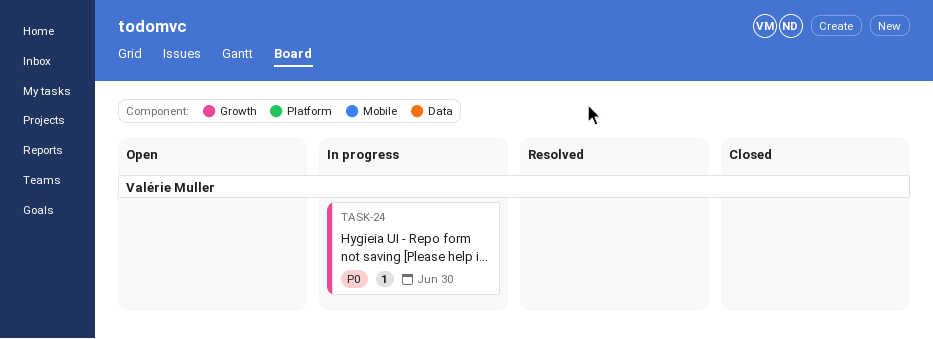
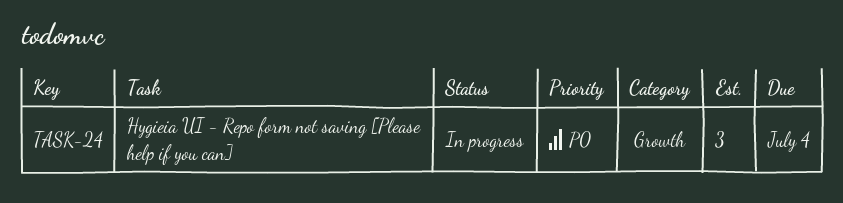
TASK-24, estimate: 1 -> 3
TASK-24, due: Jun 30 -> Jul 4

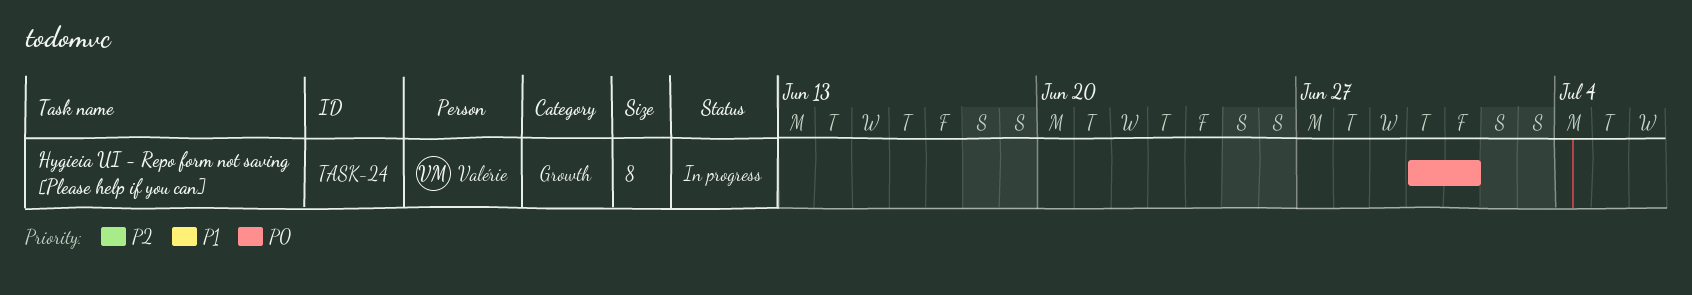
TASK-24, estimate: 3 -> 8
TASK-24, due: Jul 4 -> Jul 1

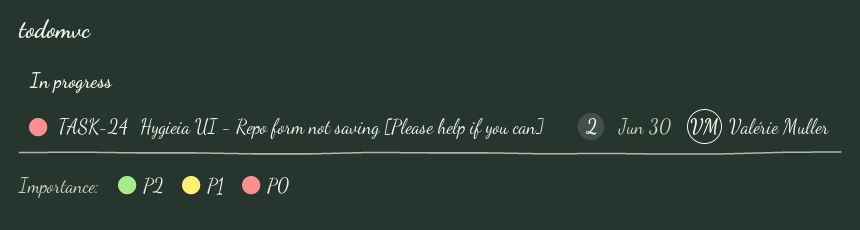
TASK-24, estimate: 8 -> 2
TASK-24, due: Jul 1 -> Jun 30

